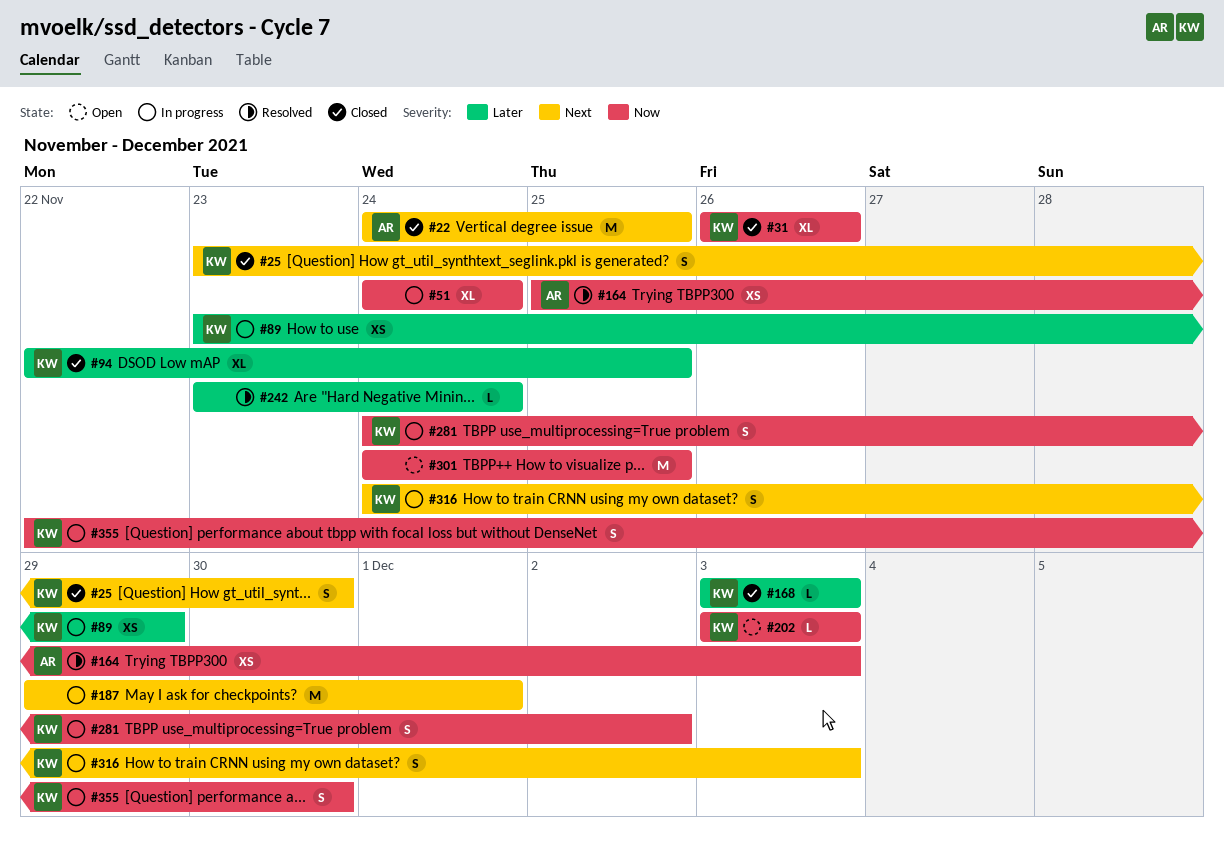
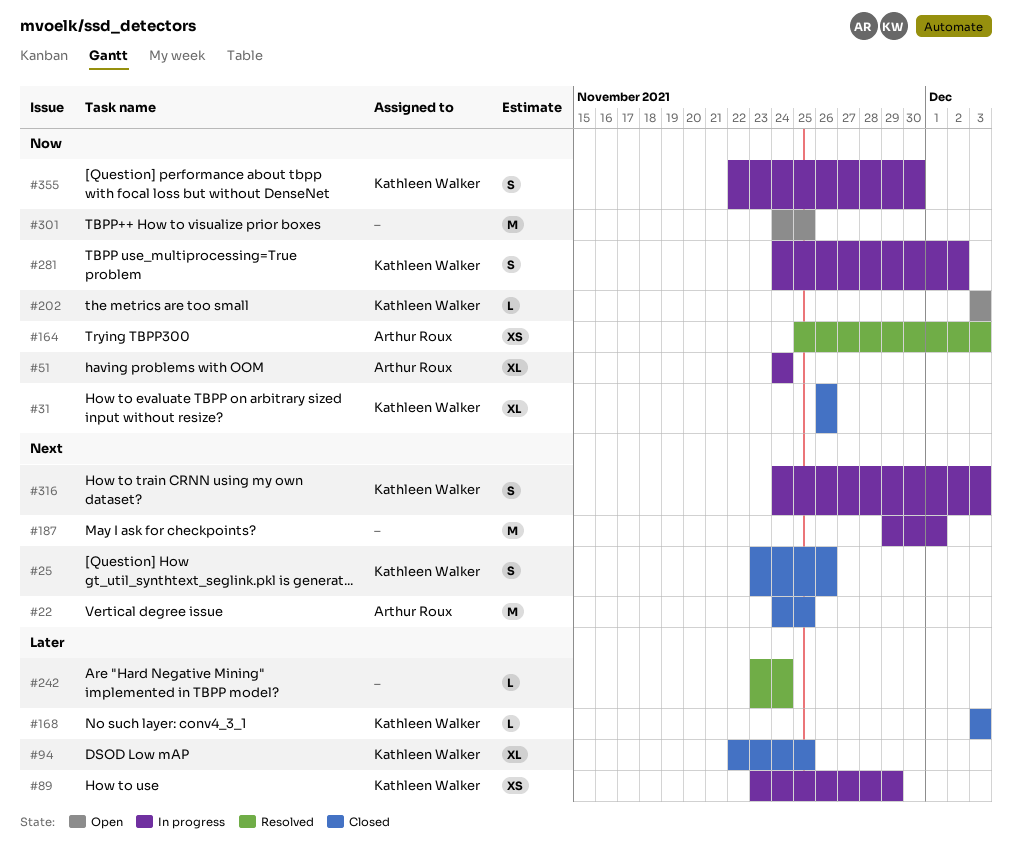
#25, due: Nov 30 -> Nov 26
#51, owner: none -> Arthur Roux

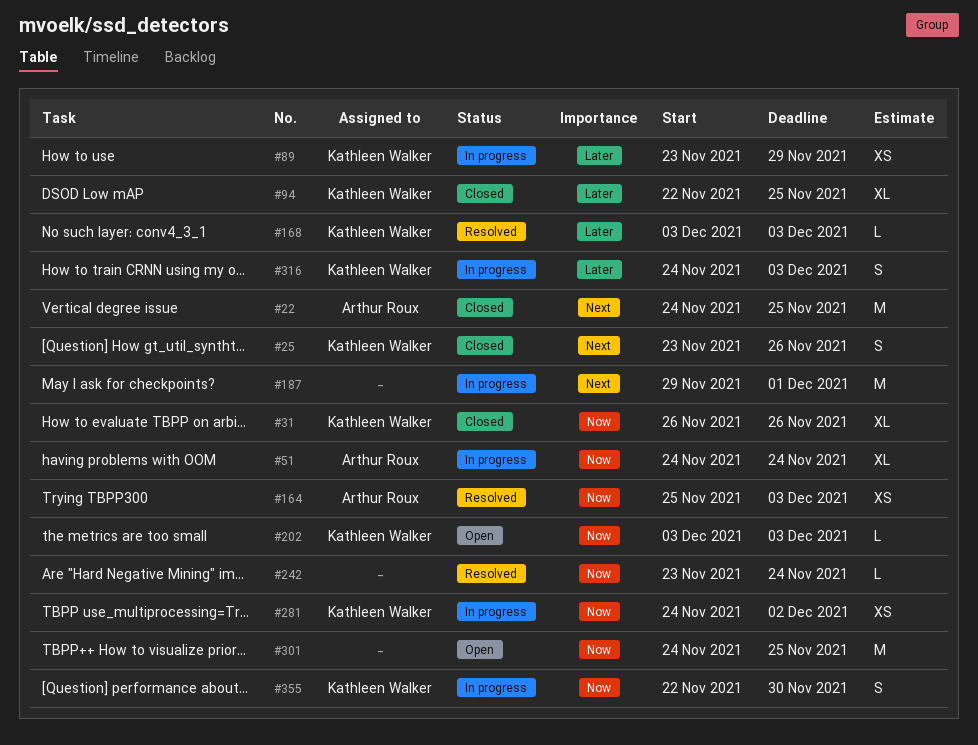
#168, status: Closed -> Resolved
#242, priority: Later -> Now
#281, estimate: S -> XS
#316, priority: Next -> Later

